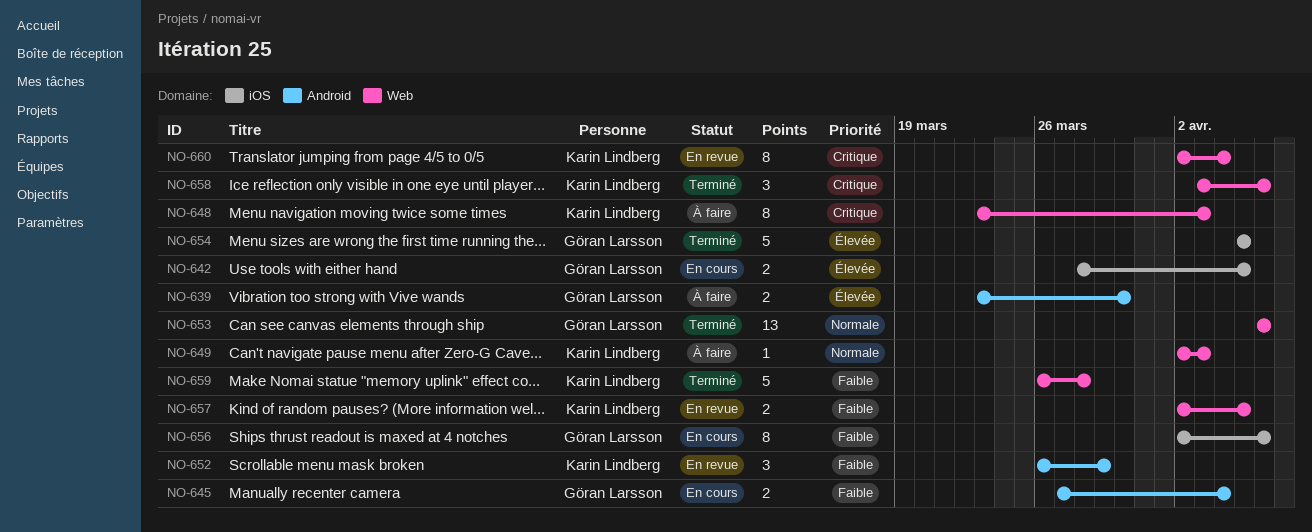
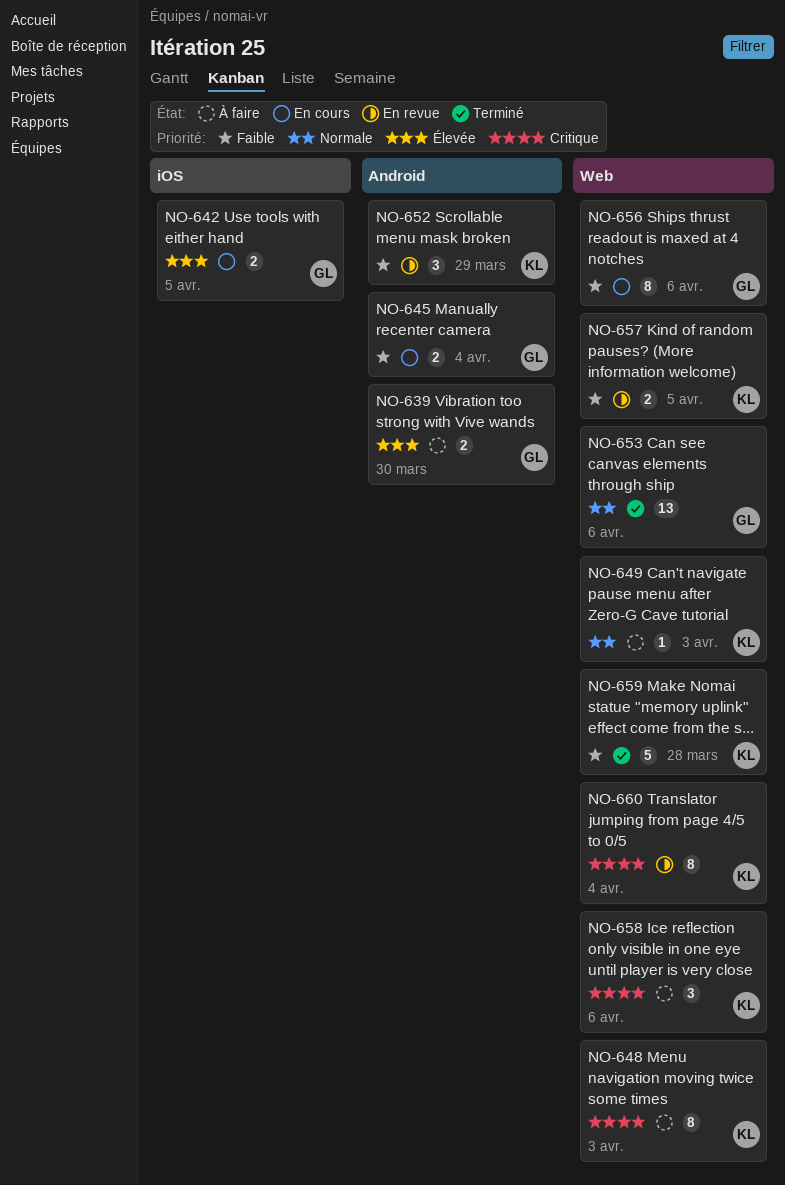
NO-654: present -> none
NO-656, label: iOS -> Web
NO-658, status: Terminé -> À faire

